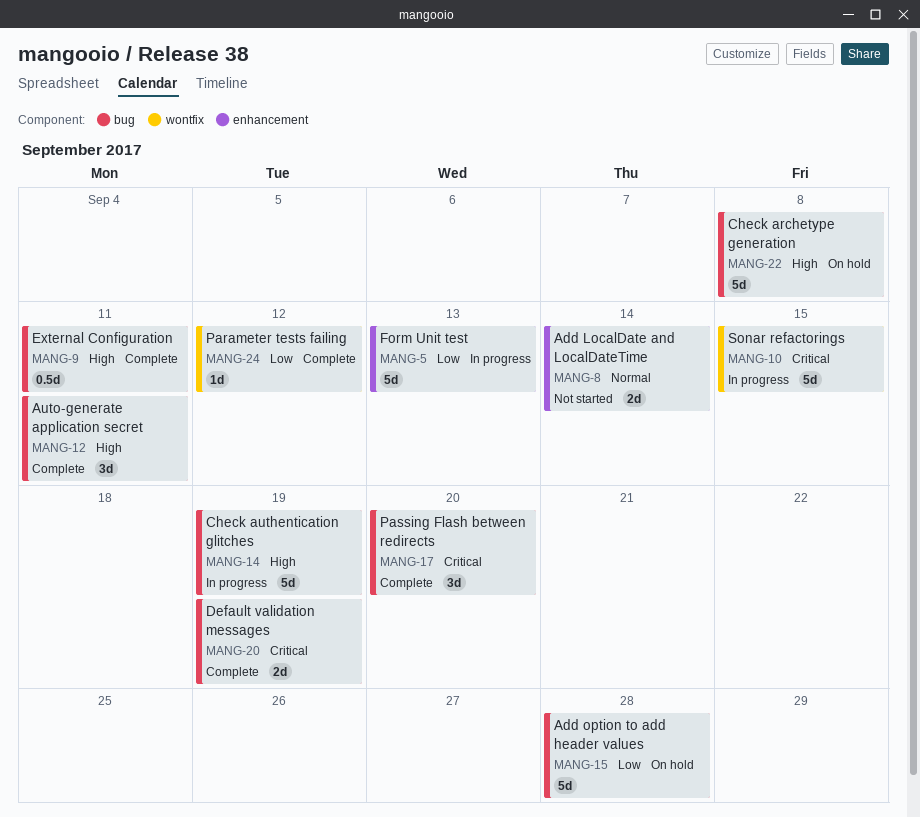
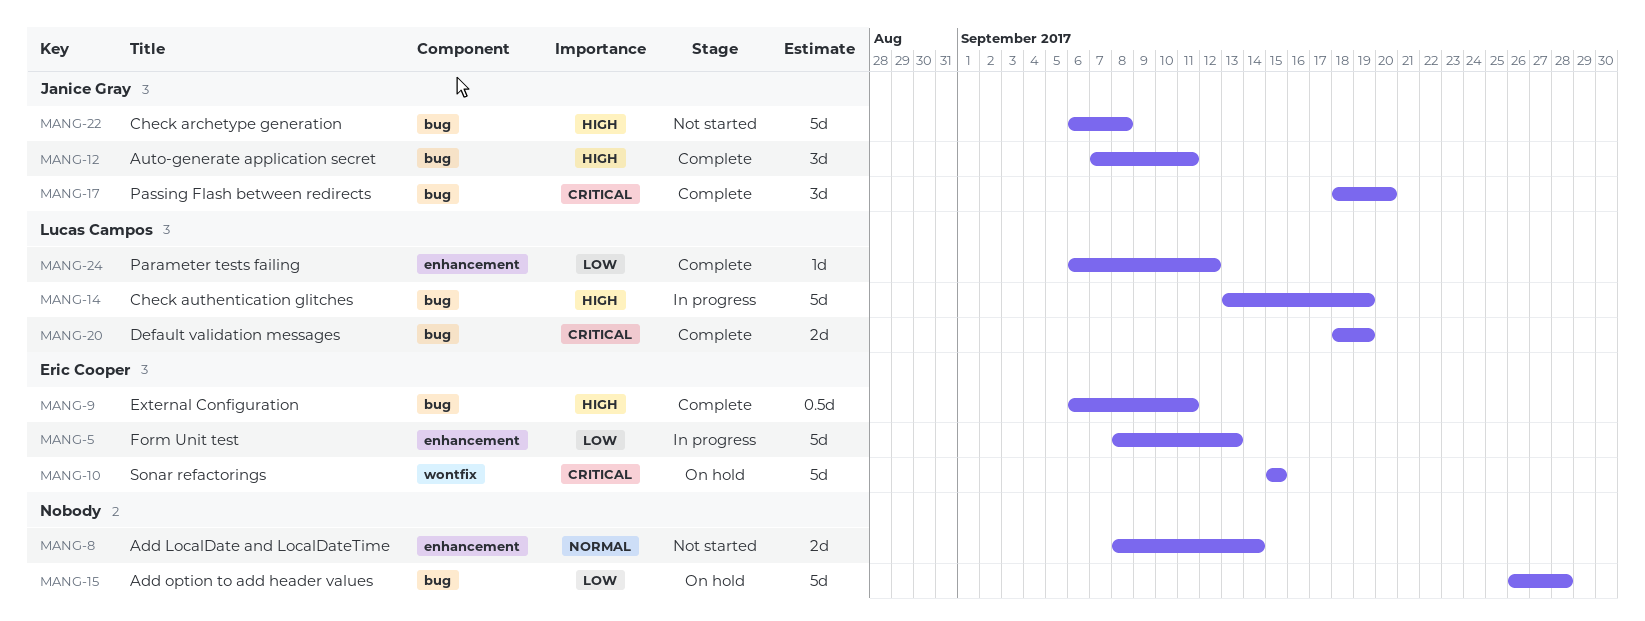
MANG-10, status: In progress -> On hold
MANG-22, status: On hold -> Not started
MANG-24, label: wontfix -> enhancement

